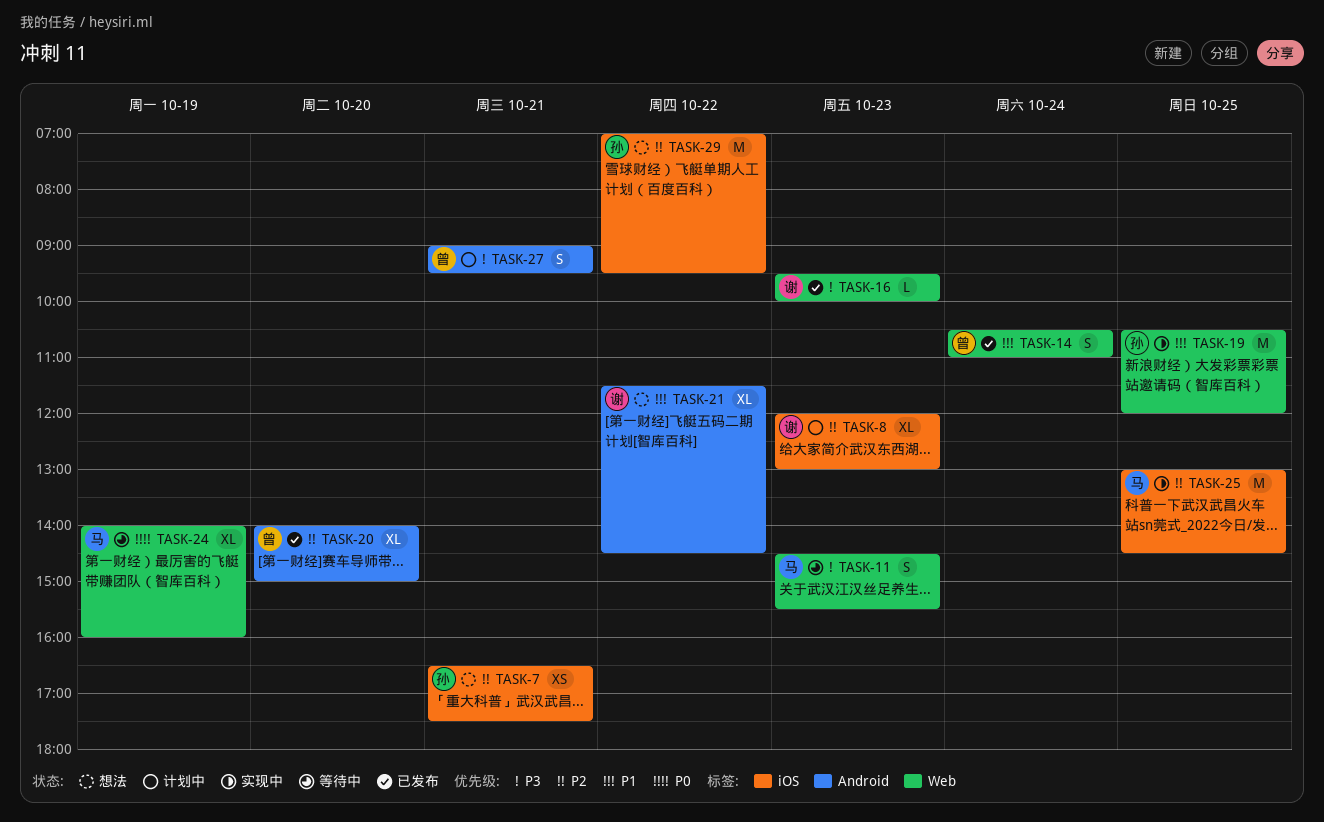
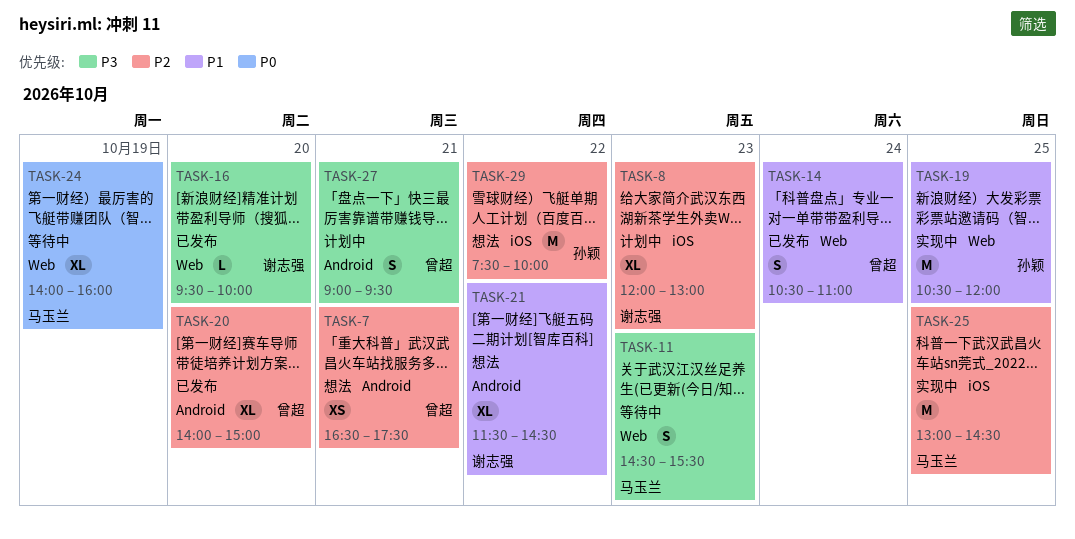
TASK-7, owner: 孙颖 -> 曾超
TASK-7, label: iOS -> Android
TASK-16, day: Oct 23 -> Oct 20
TASK-29, begins: 07:00 -> 07:30
TASK-29, ends: 09:30 -> 10:00

